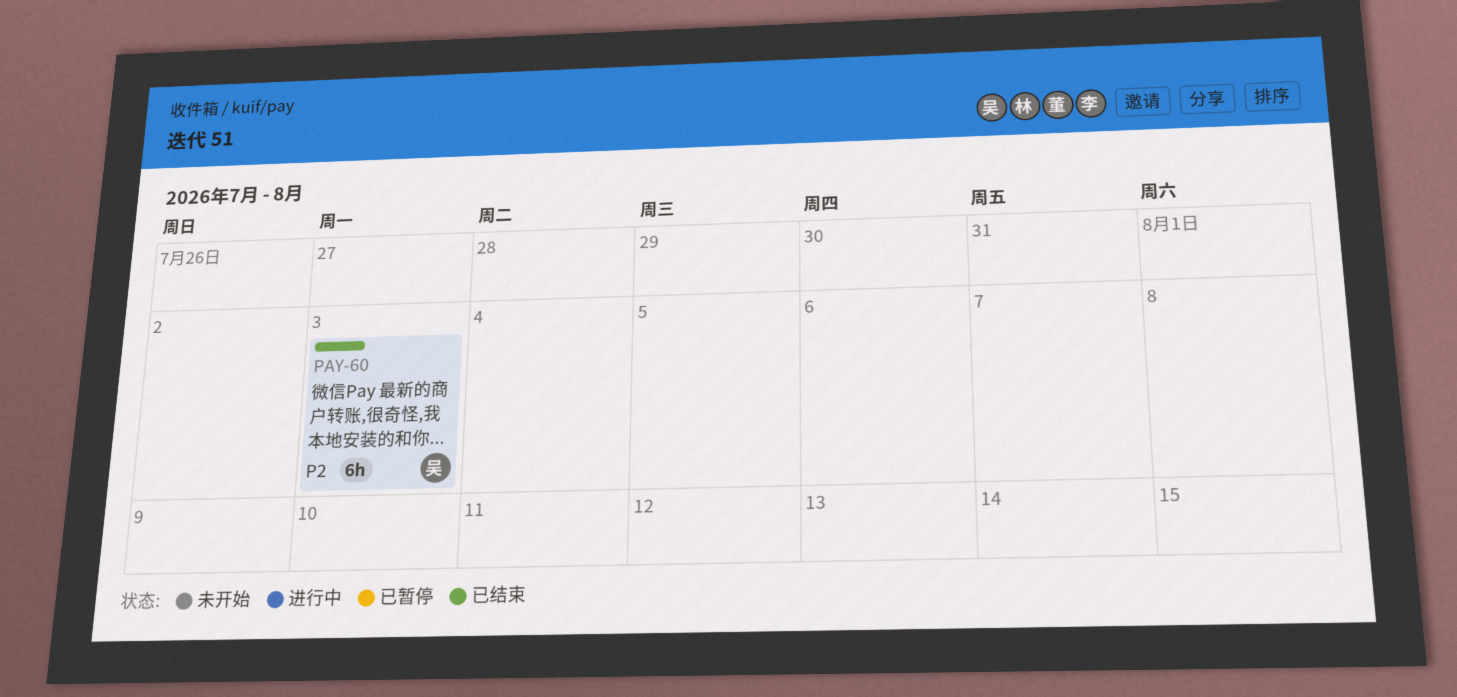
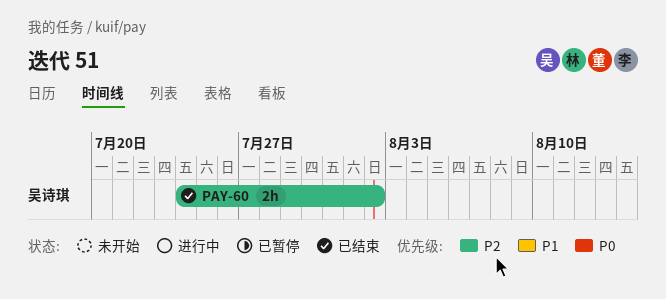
PAY-60, estimate: 6h -> 2h
PAY-60, due: Aug 3 -> Aug 2

